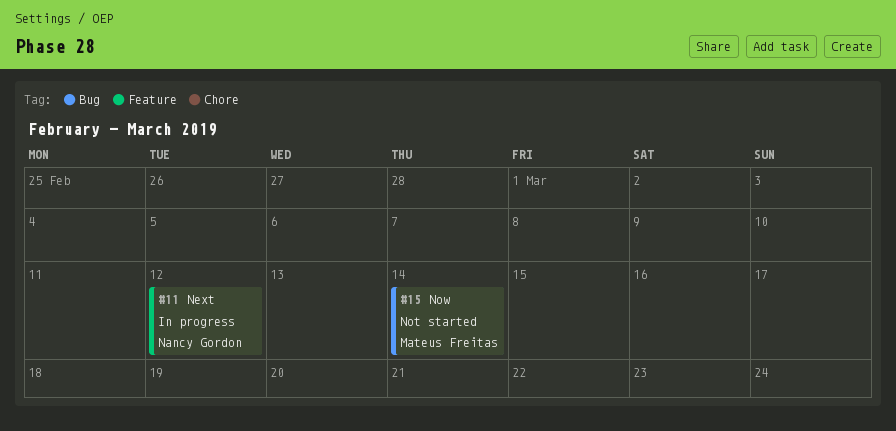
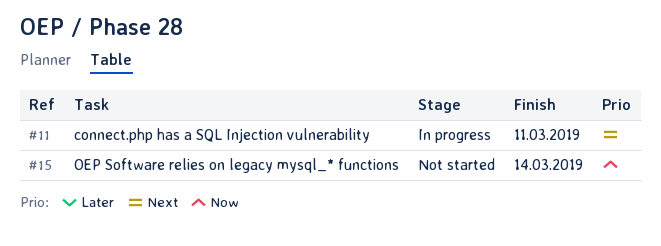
#11, due: Mar 12 -> Mar 11

